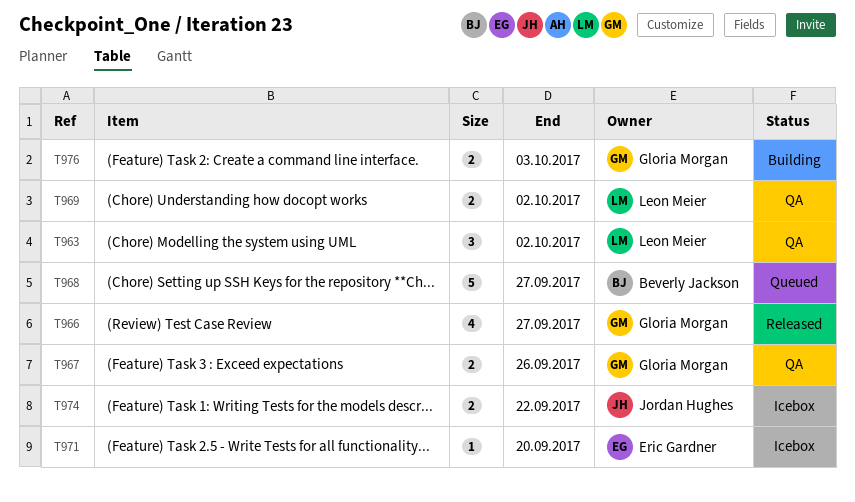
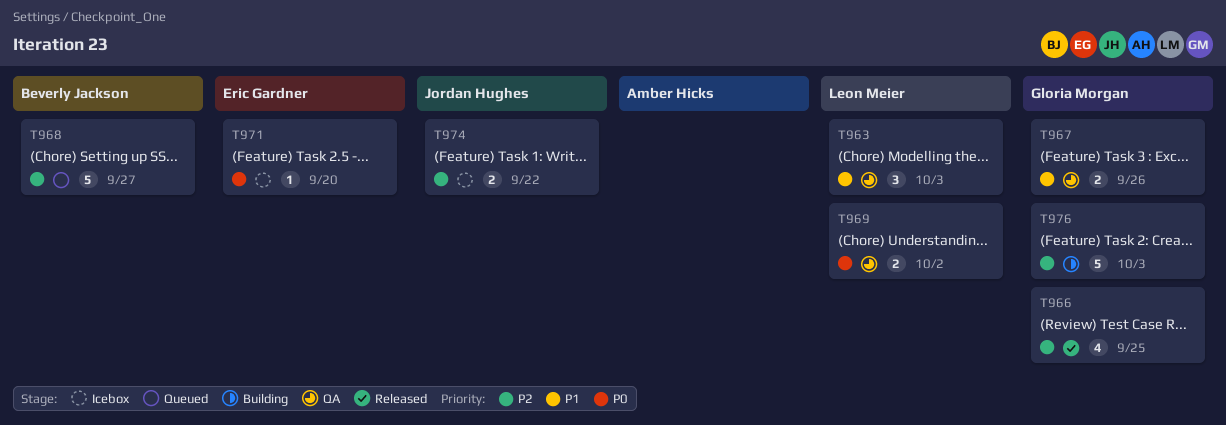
T963, due: Oct 2 -> Oct 3
T966, due: Sep 27 -> Sep 25
T976, estimate: 2 -> 5

